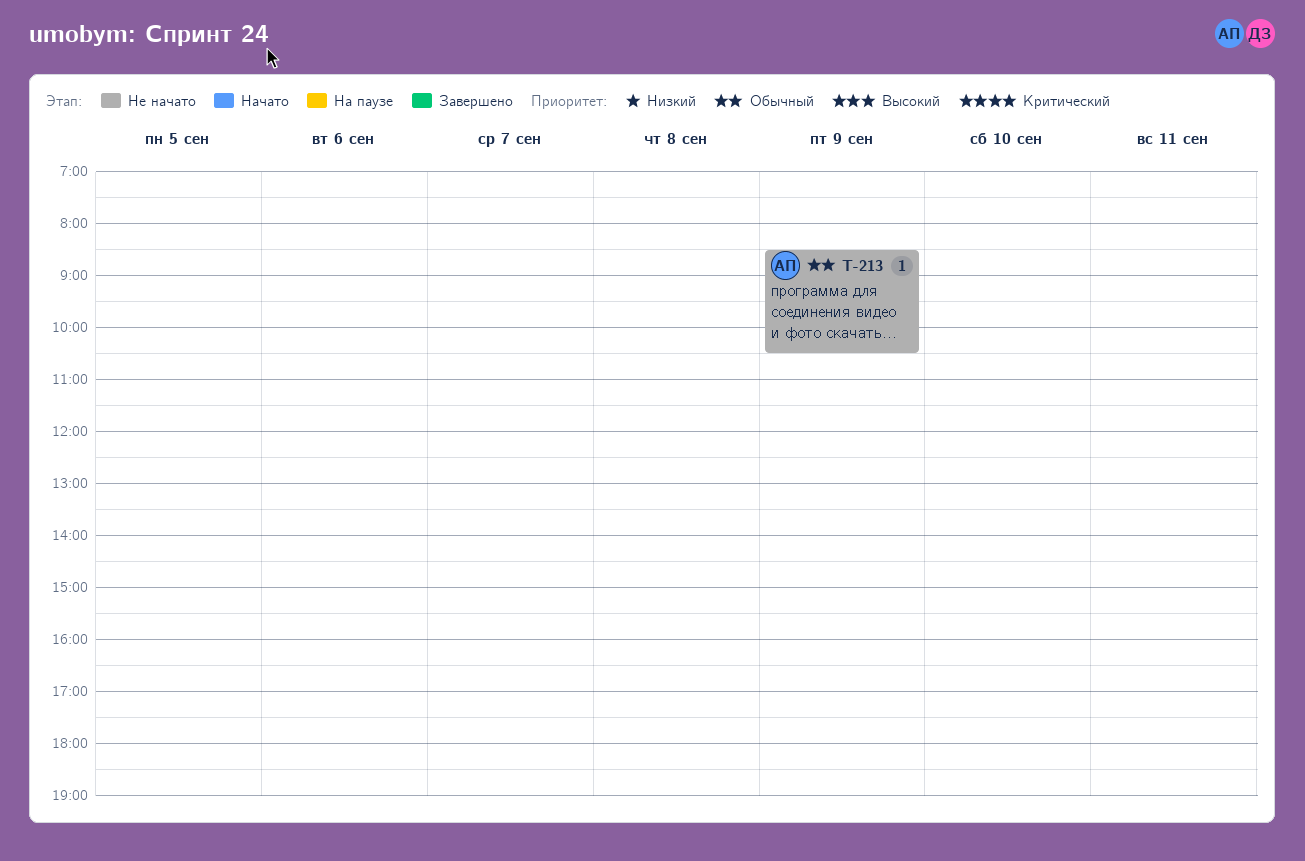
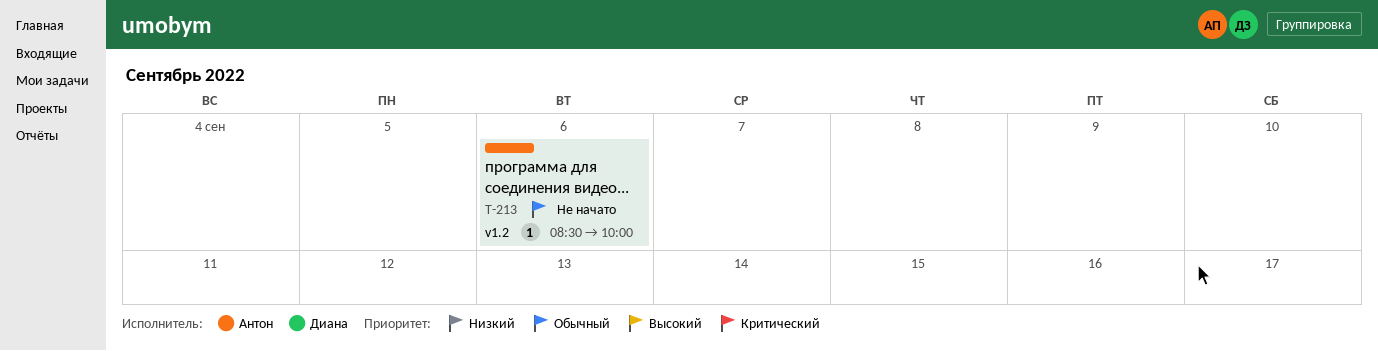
T-213, day: Sep 9 -> Sep 6
T-213, ends: 10:30 -> 10:00

